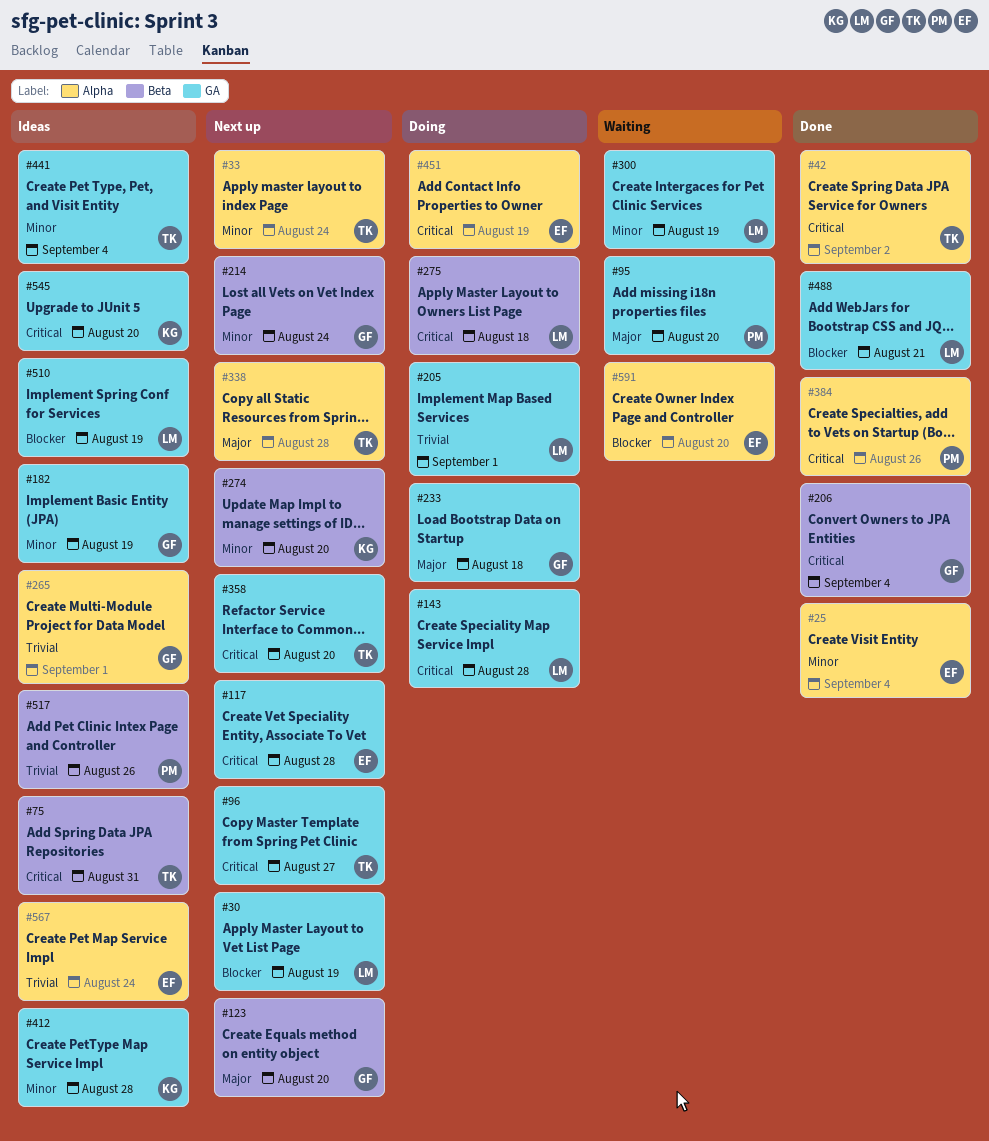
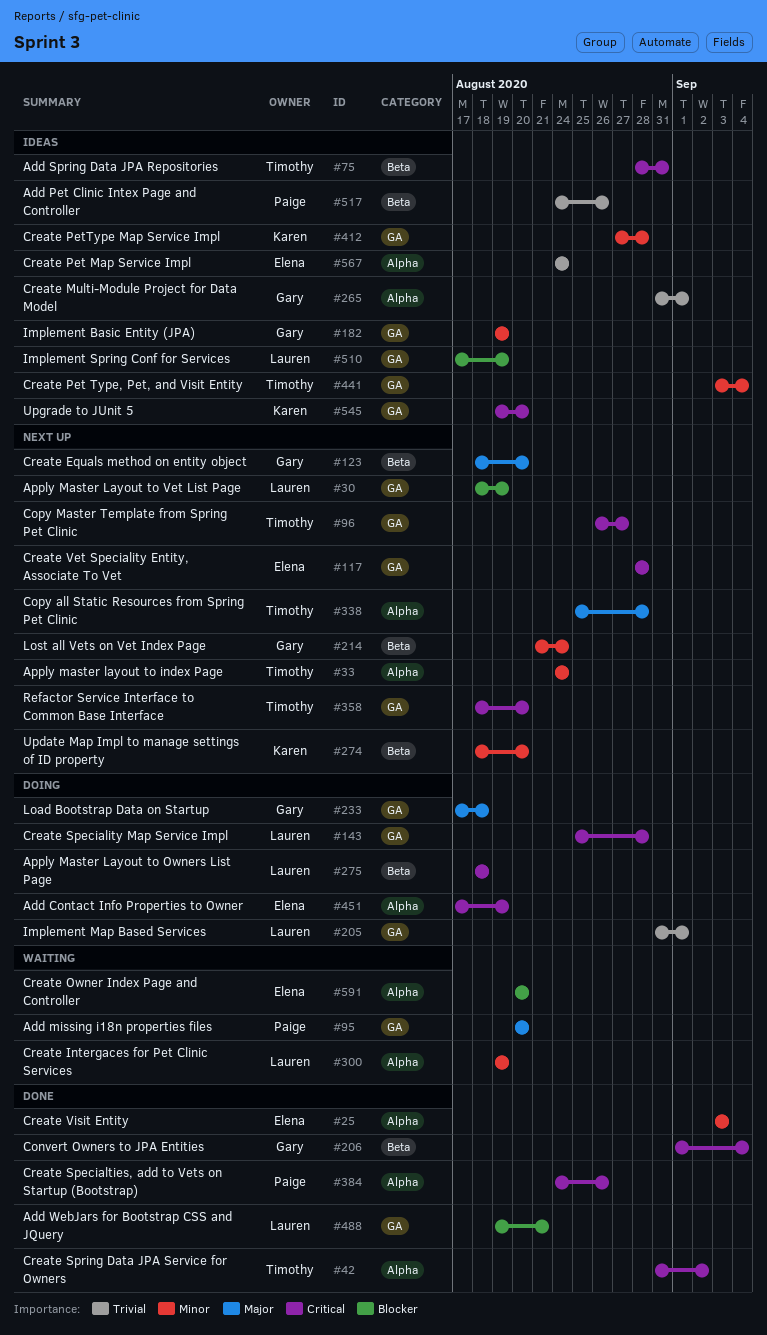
#25, due: Sep 4 -> Sep 3
#300, label: GA -> Alpha

